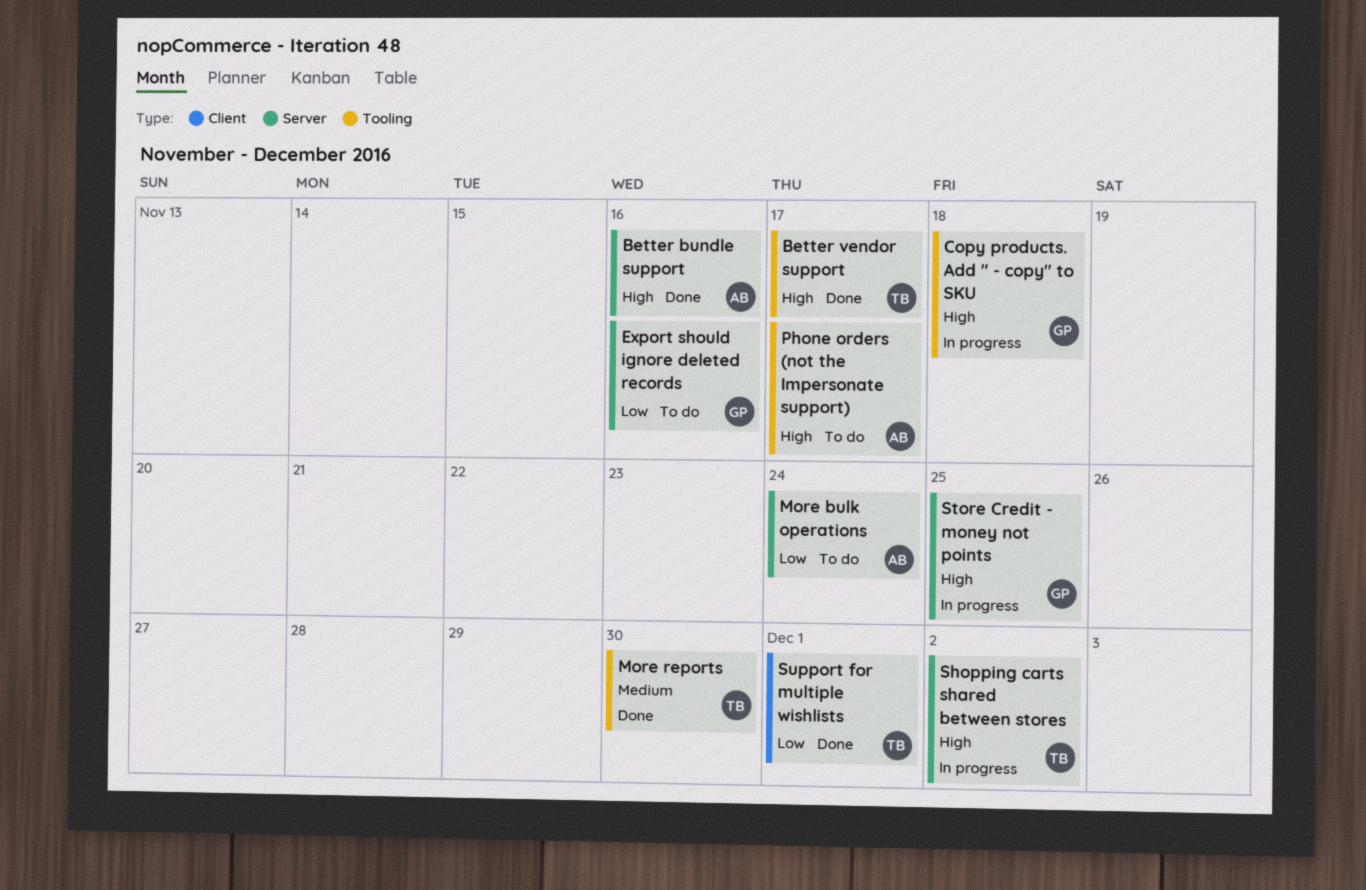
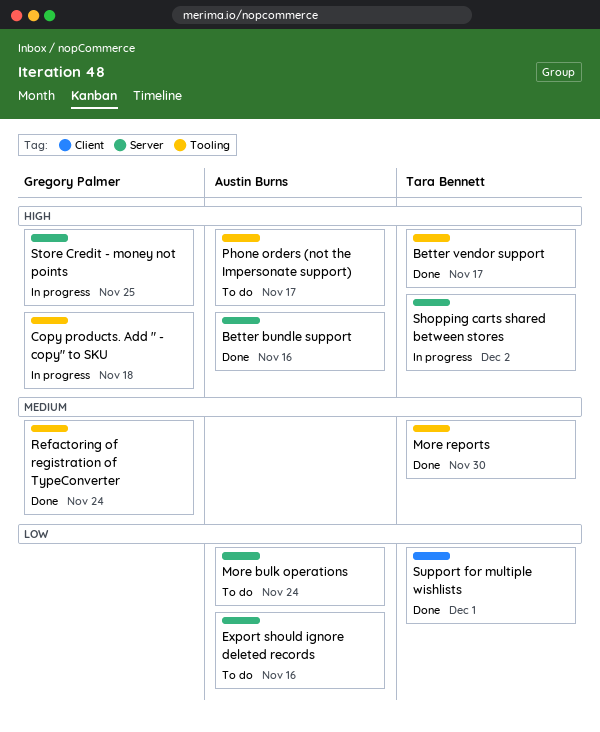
Export should ignore deleted records, owner: Gregory Palmer -> Austin Burns
Refactoring of registration of TypeConverter: none -> present

